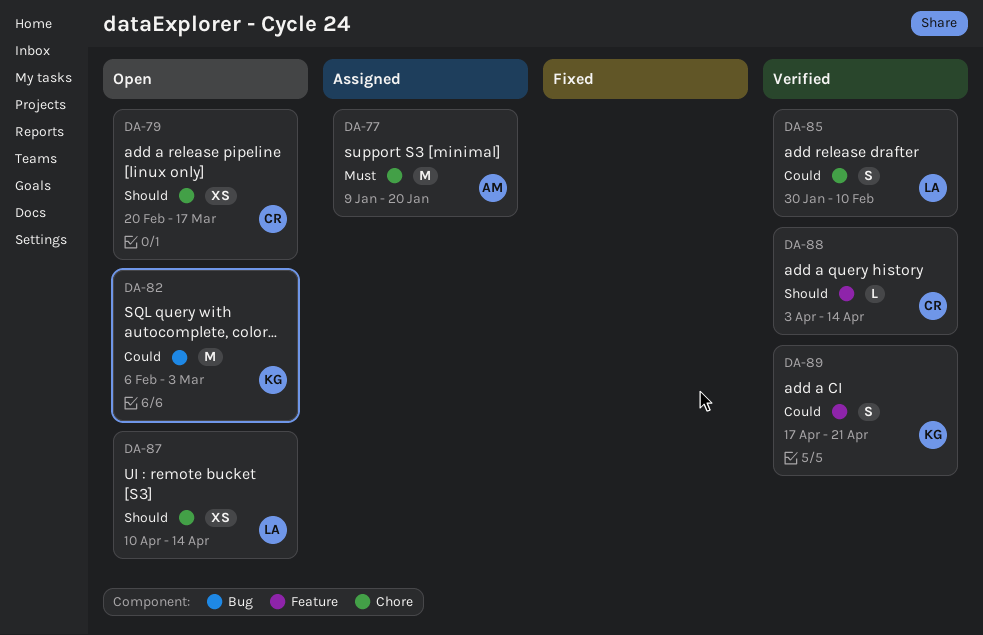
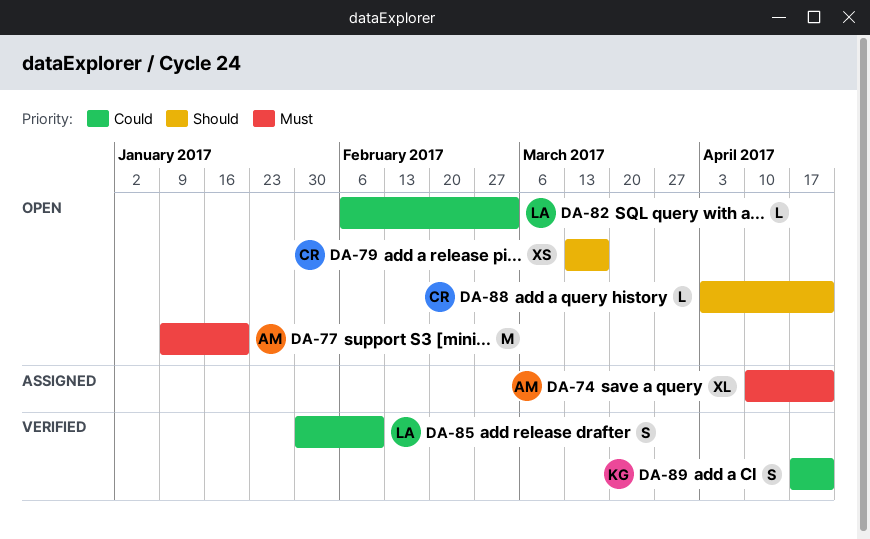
DA-74: none -> present
DA-77, status: Assigned -> Open
DA-79, start: Feb 20 -> Mar 13
DA-82, owner: KG -> LA
DA-82, estimate: M -> L
DA-87: present -> none
DA-88, status: Verified -> Open
DA-88, due: Apr 14 -> Apr 21

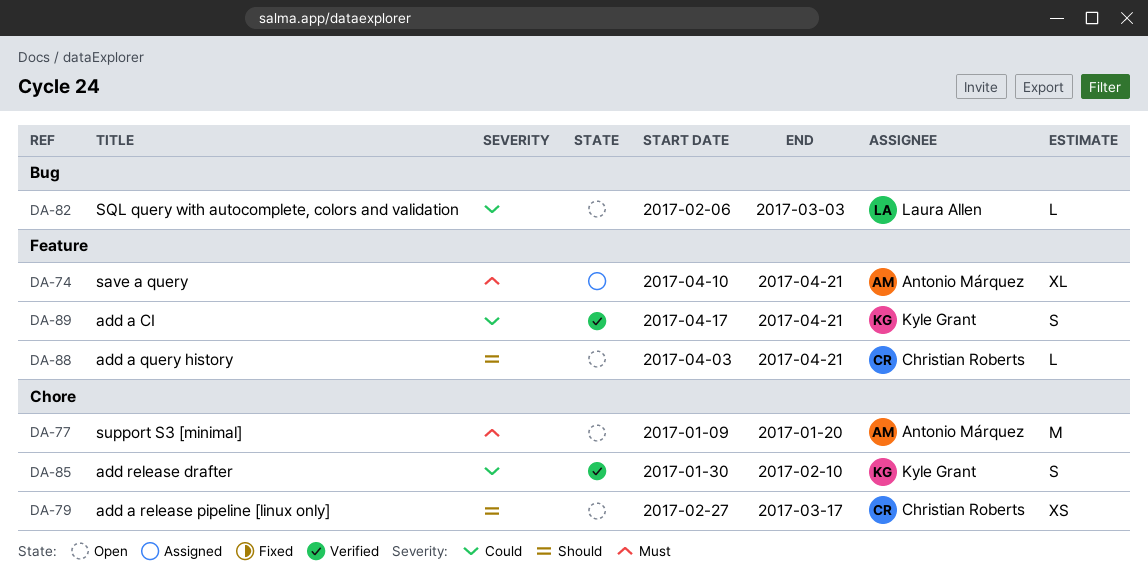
DA-79, start: Mar 13 -> Feb 27
DA-85, owner: Laura Allen -> Kyle Grant

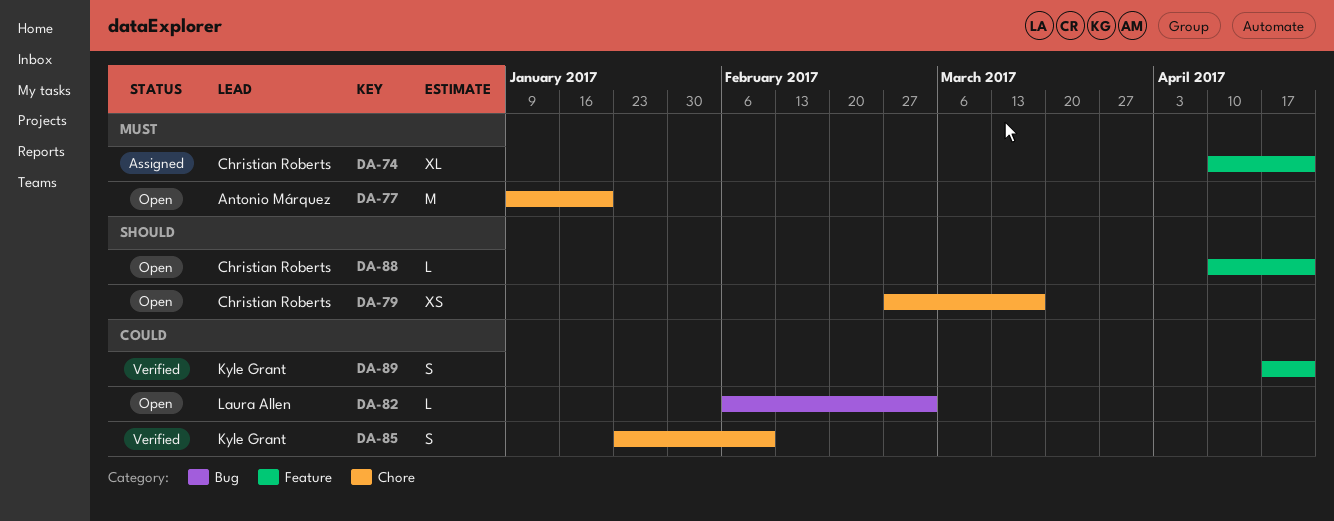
DA-74, owner: Antonio Márquez -> Christian Roberts
DA-85, start: Jan 30 -> Jan 23
DA-88, start: Apr 3 -> Apr 10

